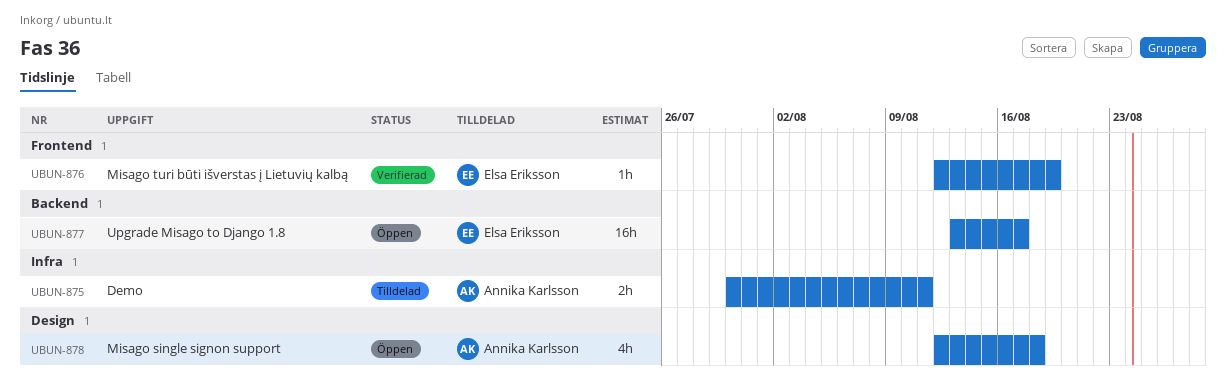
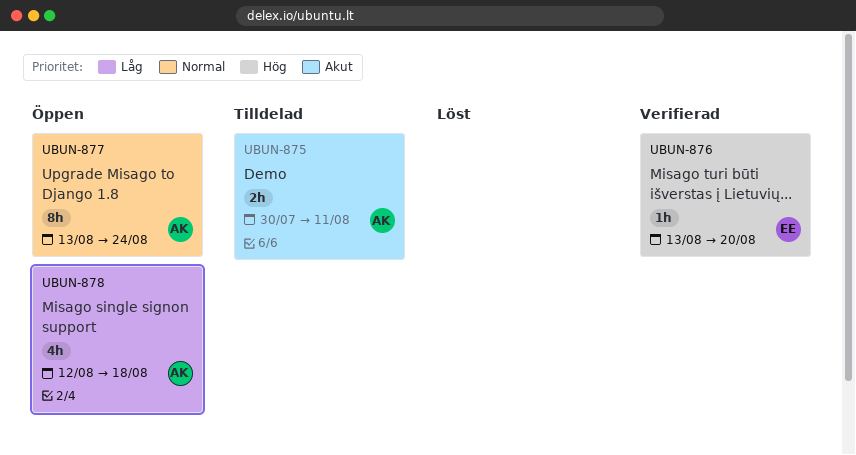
UBUN-876, start: Aug 12 -> Aug 13
UBUN-876, due: Aug 19 -> Aug 20
UBUN-877, owner: Elsa Eriksson -> Annika Karlsson
UBUN-877, estimate: 16h -> 8h
UBUN-877, due: Aug 17 -> Aug 24

